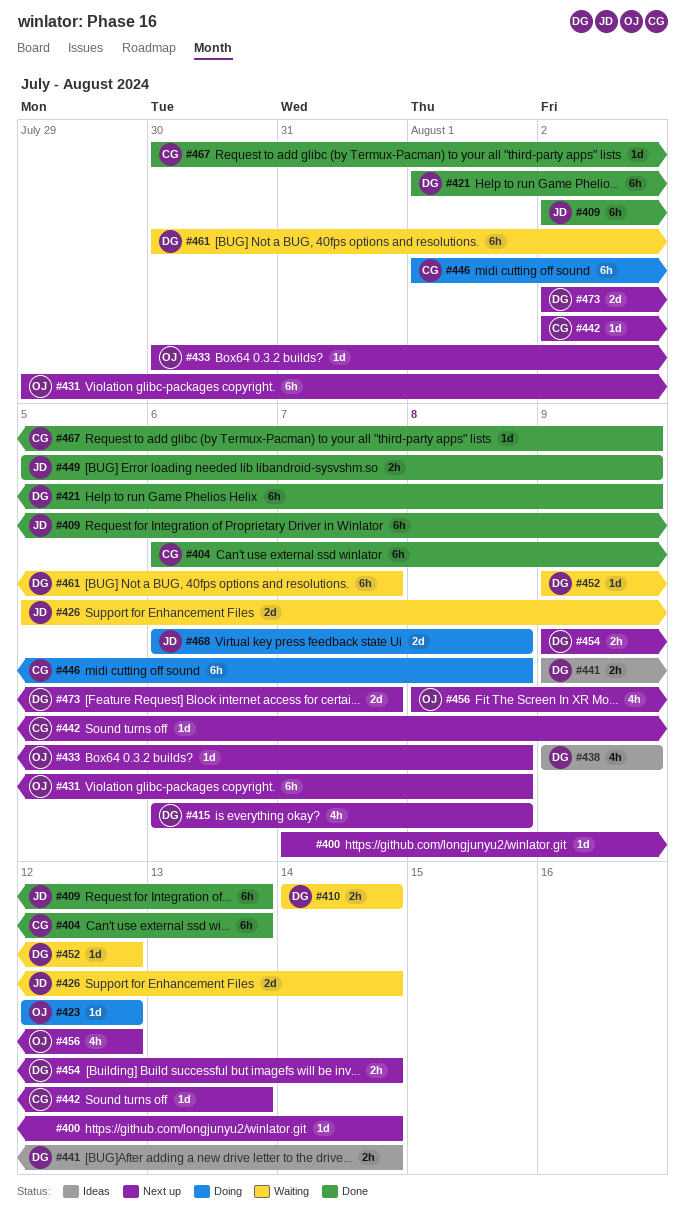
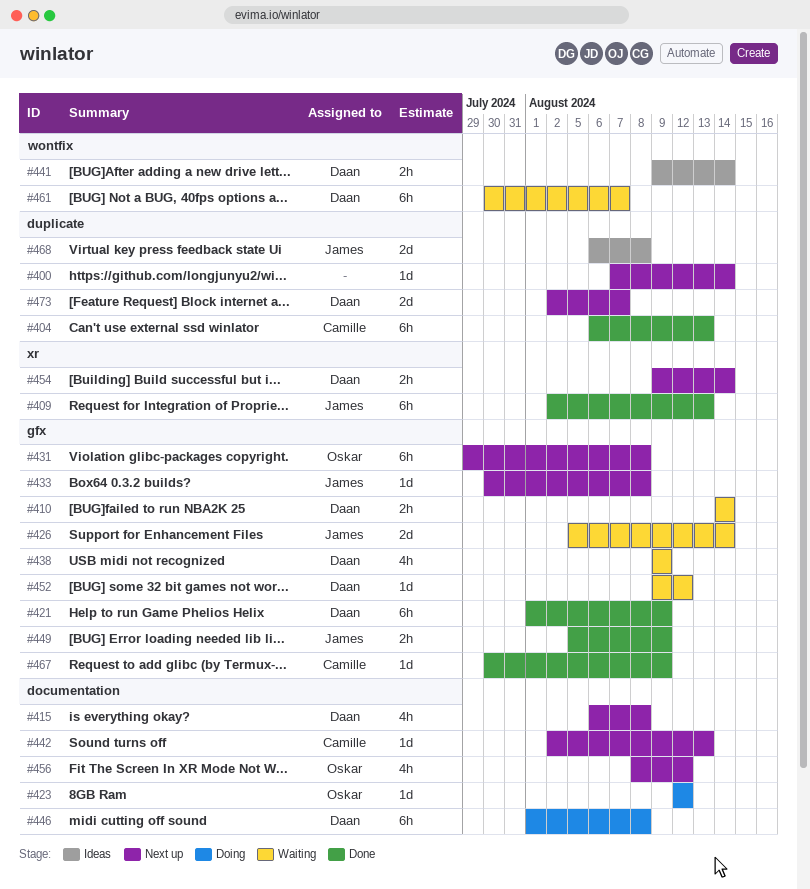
#433, owner: Oskar -> James
#438, status: Ideas -> Waiting
#446, owner: Camille -> Daan
#468, status: Doing -> Ideas

